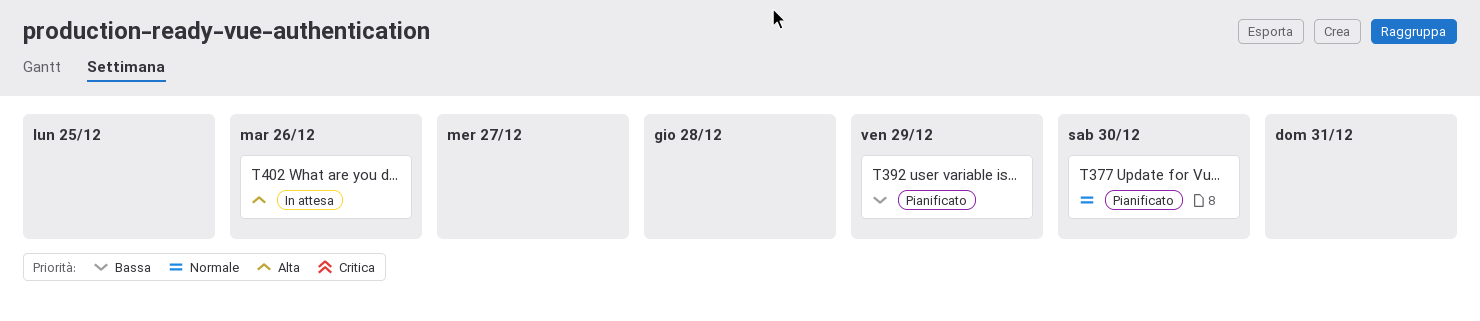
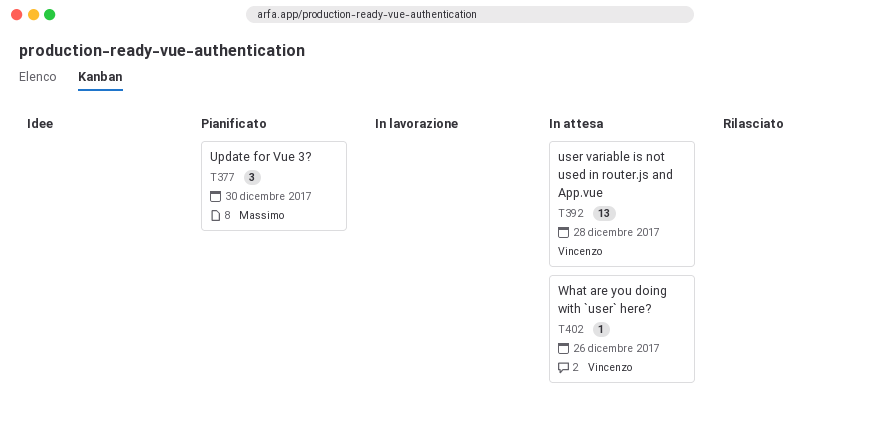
T392, status: Pianificato -> In attesa
T392, due: Dec 29 -> Dec 28

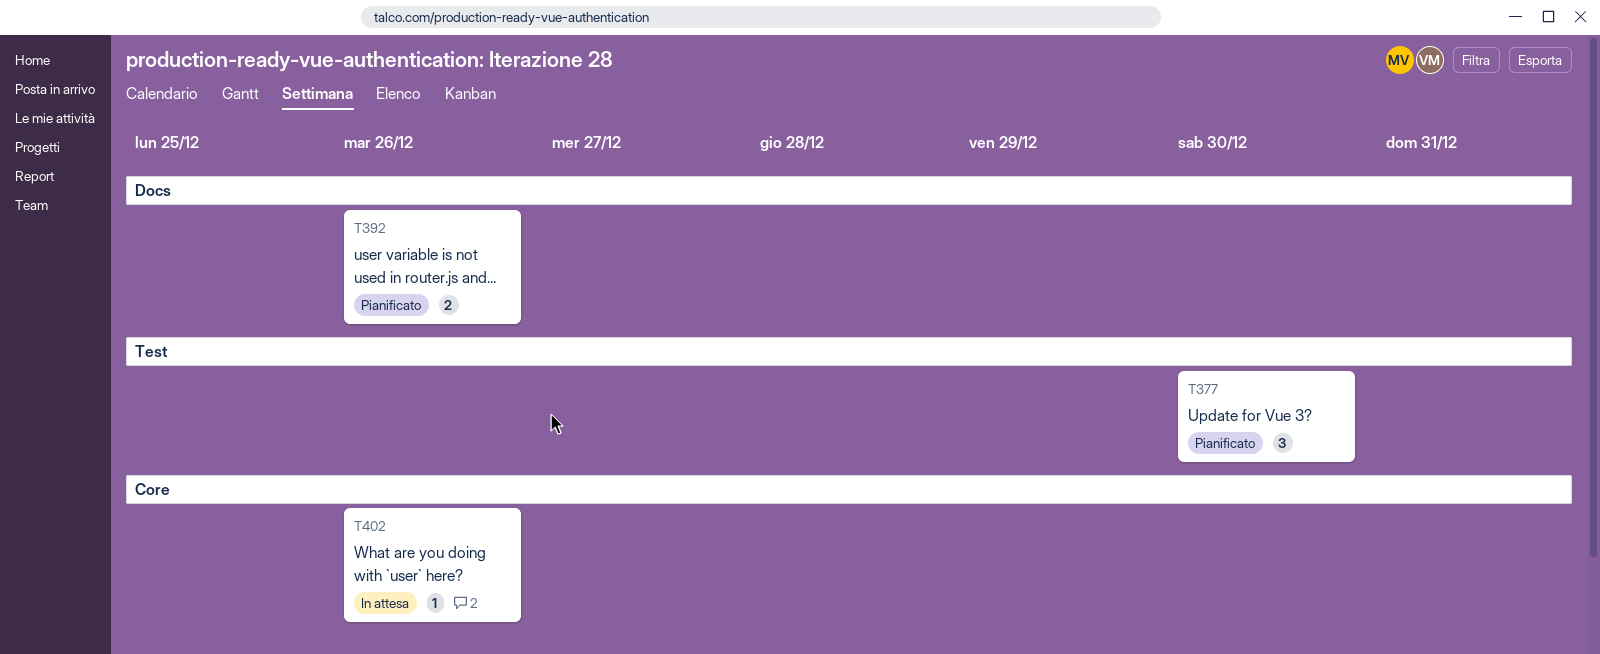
T392, status: In attesa -> Pianificato
T392, estimate: 13 -> 2
T392, due: Dec 28 -> Dec 26

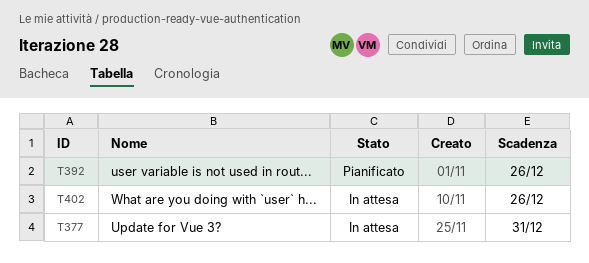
T377, status: Pianificato -> In attesa
T377, due: Dec 30 -> Dec 31

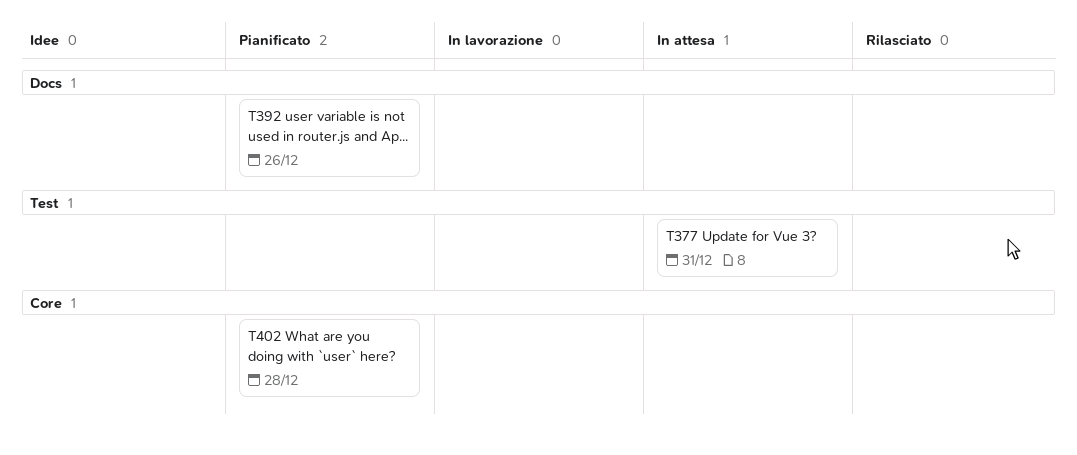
T402, status: In attesa -> Pianificato
T402, due: Dec 26 -> Dec 28

